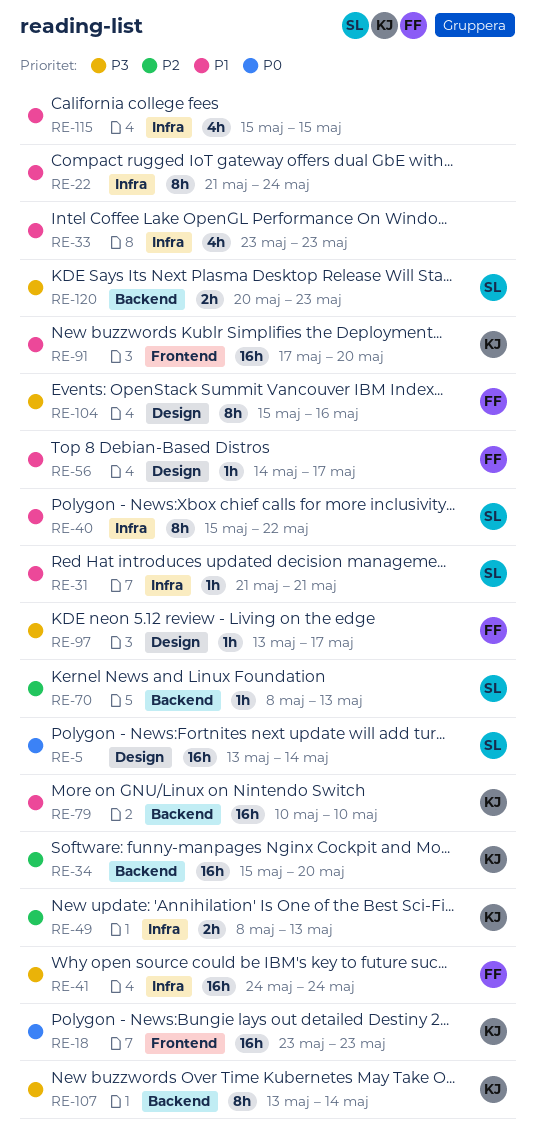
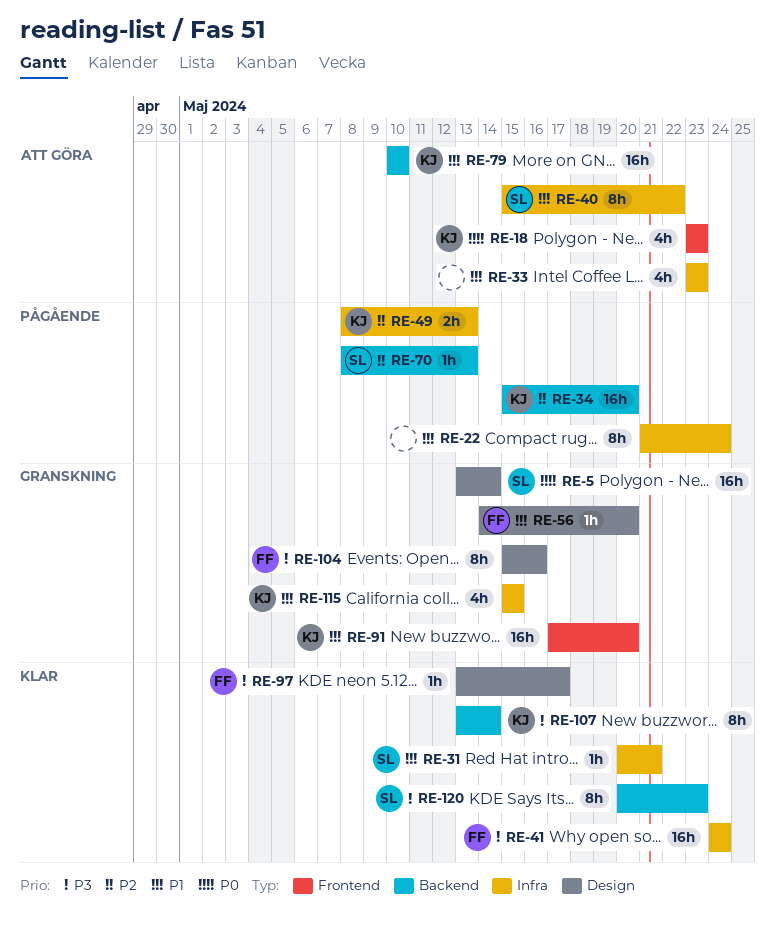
RE-18, estimate: 16h -> 4h
RE-31, start: May 21 -> May 20
RE-56, due: May 17 -> May 20
RE-115, owner: none -> KJ
RE-120, estimate: 2h -> 8h

